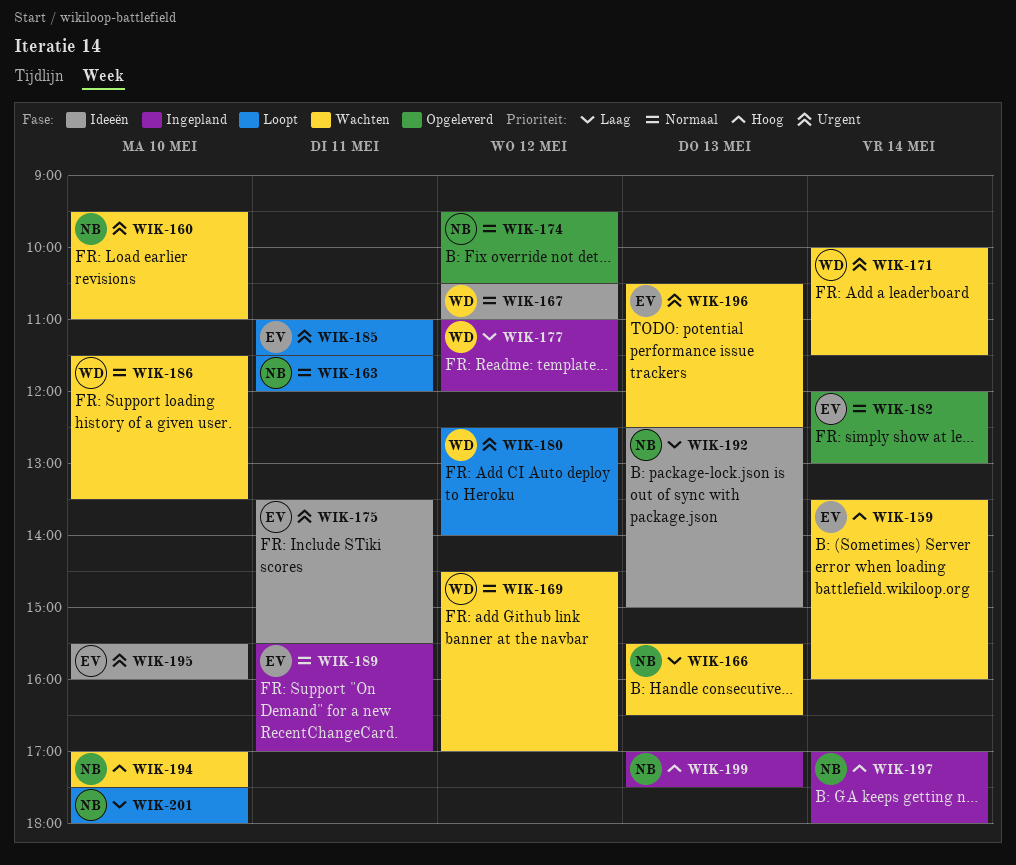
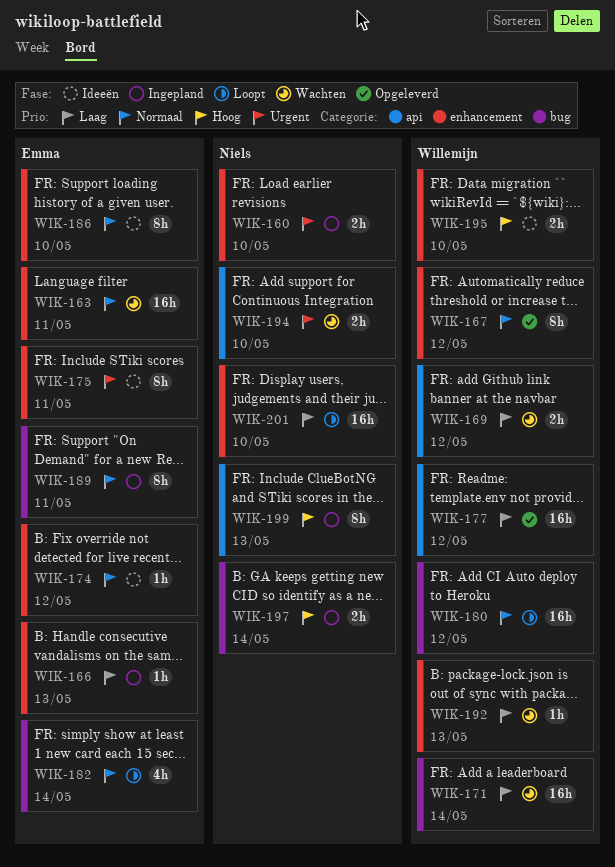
WIK-159: present -> none
WIK-160, status: Wachten -> Ingepland
WIK-163, status: Loopt -> Wachten
WIK-163, owner: Niels -> Emma
WIK-166, status: Wachten -> Ingepland
WIK-166, owner: Niels -> Emma
WIK-167, status: Ideeën -> Opgeleverd
WIK-169, priority: Normaal -> Laag
WIK-171, priority: Urgent -> Laag
WIK-174, status: Opgeleverd -> Ideeën
WIK-174, owner: Niels -> Emma
WIK-177, status: Ingepland -> Opgeleverd
WIK-180, priority: Urgent -> Normaal
WIK-182, status: Opgeleverd -> Loopt
WIK-185: present -> none
WIK-186, status: Wachten -> Ideeën
WIK-186, owner: Willemijn -> Emma
WIK-192, status: Ideeën -> Wachten
WIK-192, owner: Niels -> Willemijn
WIK-194, priority: Hoog -> Urgent
WIK-195, owner: Emma -> Willemijn
WIK-195, priority: Urgent -> Hoog
WIK-196: present -> none

